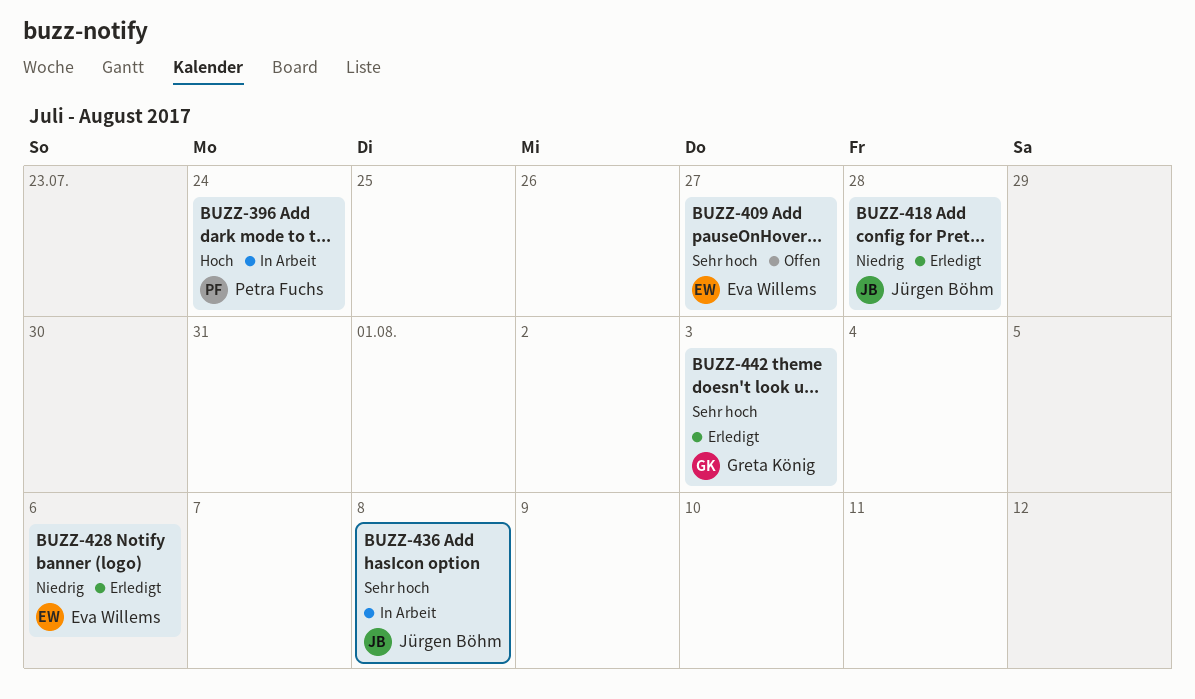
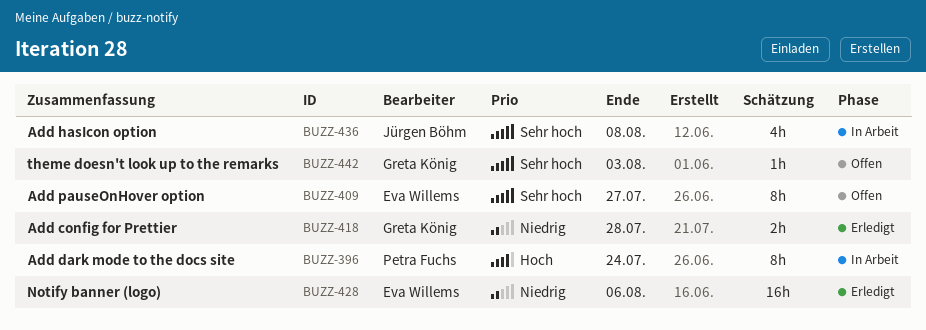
BUZZ-418, owner: Jürgen Böhm -> Greta König
BUZZ-442, status: Erledigt -> Offen

